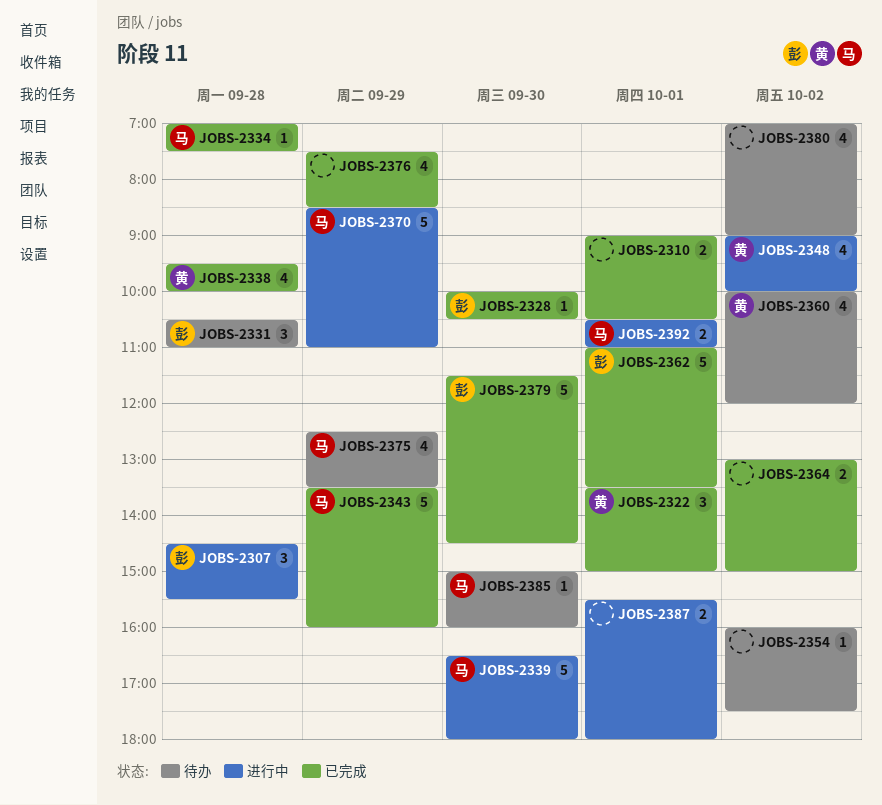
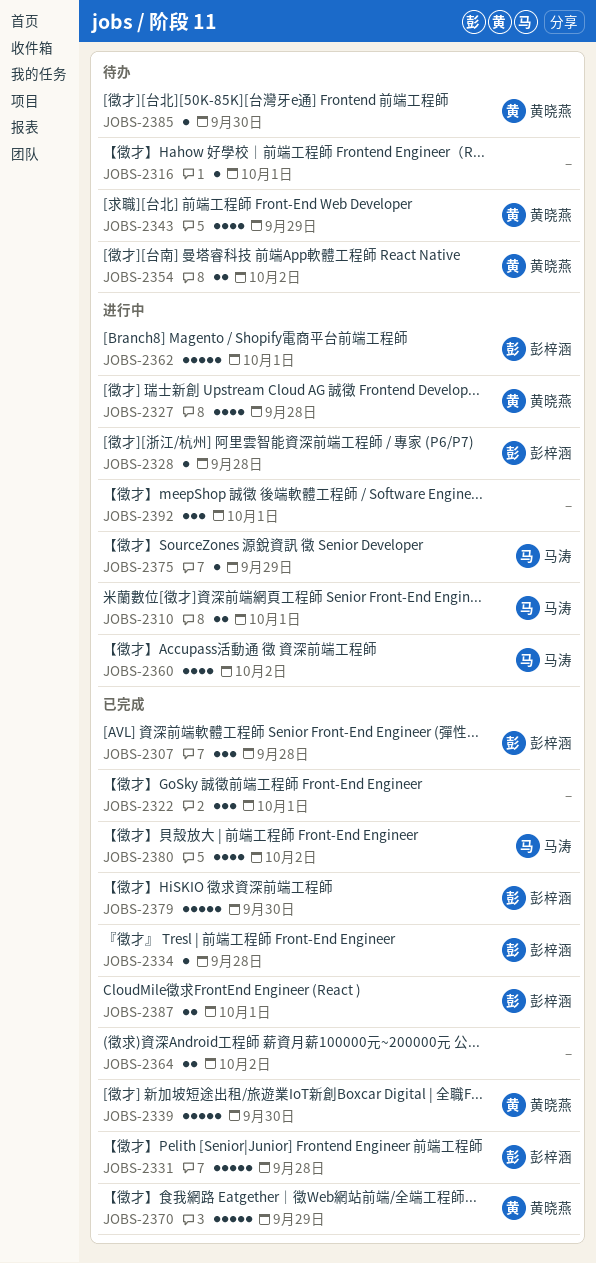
JOBS-2307, status: 进行中 -> 已完成
JOBS-2310, status: 已完成 -> 进行中
JOBS-2310, owner: none -> 马涛
JOBS-2316: none -> present
JOBS-2322, owner: 黄晓燕 -> none
JOBS-2327: none -> present
JOBS-2328, status: 已完成 -> 进行中
JOBS-2328, day: Sep 30 -> Sep 28
JOBS-2331, status: 待办 -> 已完成
JOBS-2331, estimate: 3 -> 5
JOBS-2334, owner: 马涛 -> 彭梓涵
JOBS-2338: present -> none
JOBS-2339, status: 进行中 -> 已完成
JOBS-2339, owner: 马涛 -> 黄晓燕
JOBS-2343, status: 已完成 -> 待办
JOBS-2343, owner: 马涛 -> 黄晓燕
JOBS-2343, estimate: 5 -> 4
JOBS-2348: present -> none
JOBS-2354, owner: none -> 黄晓燕
JOBS-2354, estimate: 1 -> 2
JOBS-2360, status: 待办 -> 进行中
JOBS-2360, owner: 黄晓燕 -> 马涛
JOBS-2362, status: 已完成 -> 进行中
JOBS-2370, status: 进行中 -> 已完成
JOBS-2370, owner: 马涛 -> 黄晓燕
JOBS-2375, status: 待办 -> 进行中
JOBS-2375, estimate: 4 -> 1
JOBS-2376: present -> none
JOBS-2380, status: 待办 -> 已完成
JOBS-2380, owner: none -> 马涛
JOBS-2385, owner: 马涛 -> 黄晓燕
JOBS-2387, status: 进行中 -> 已完成
JOBS-2387, owner: none -> 彭梓涵
JOBS-2392, owner: 马涛 -> none
JOBS-2392, estimate: 2 -> 3

